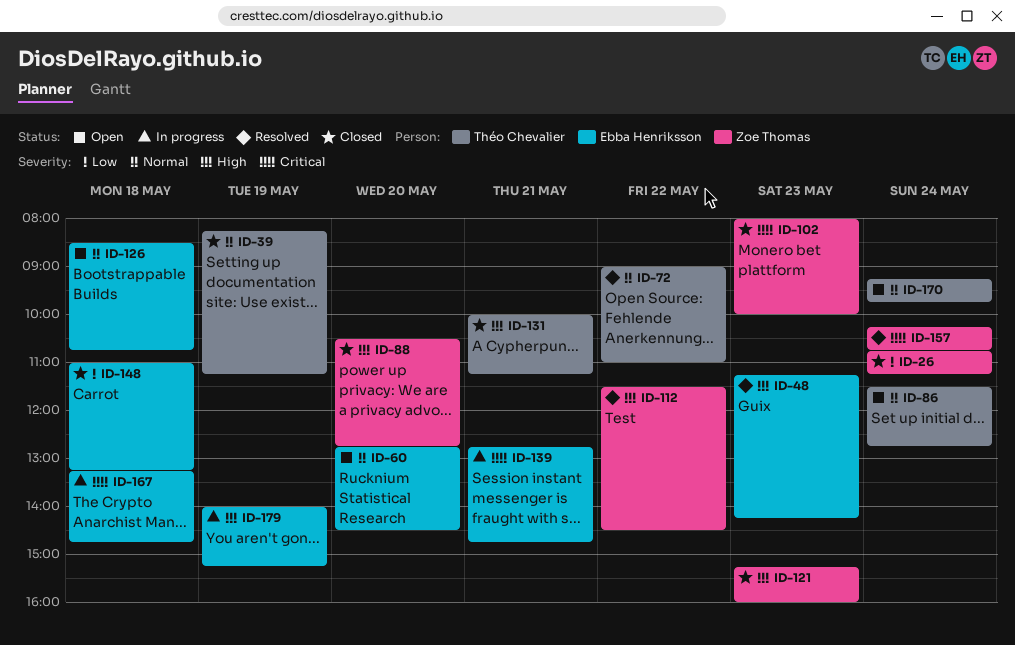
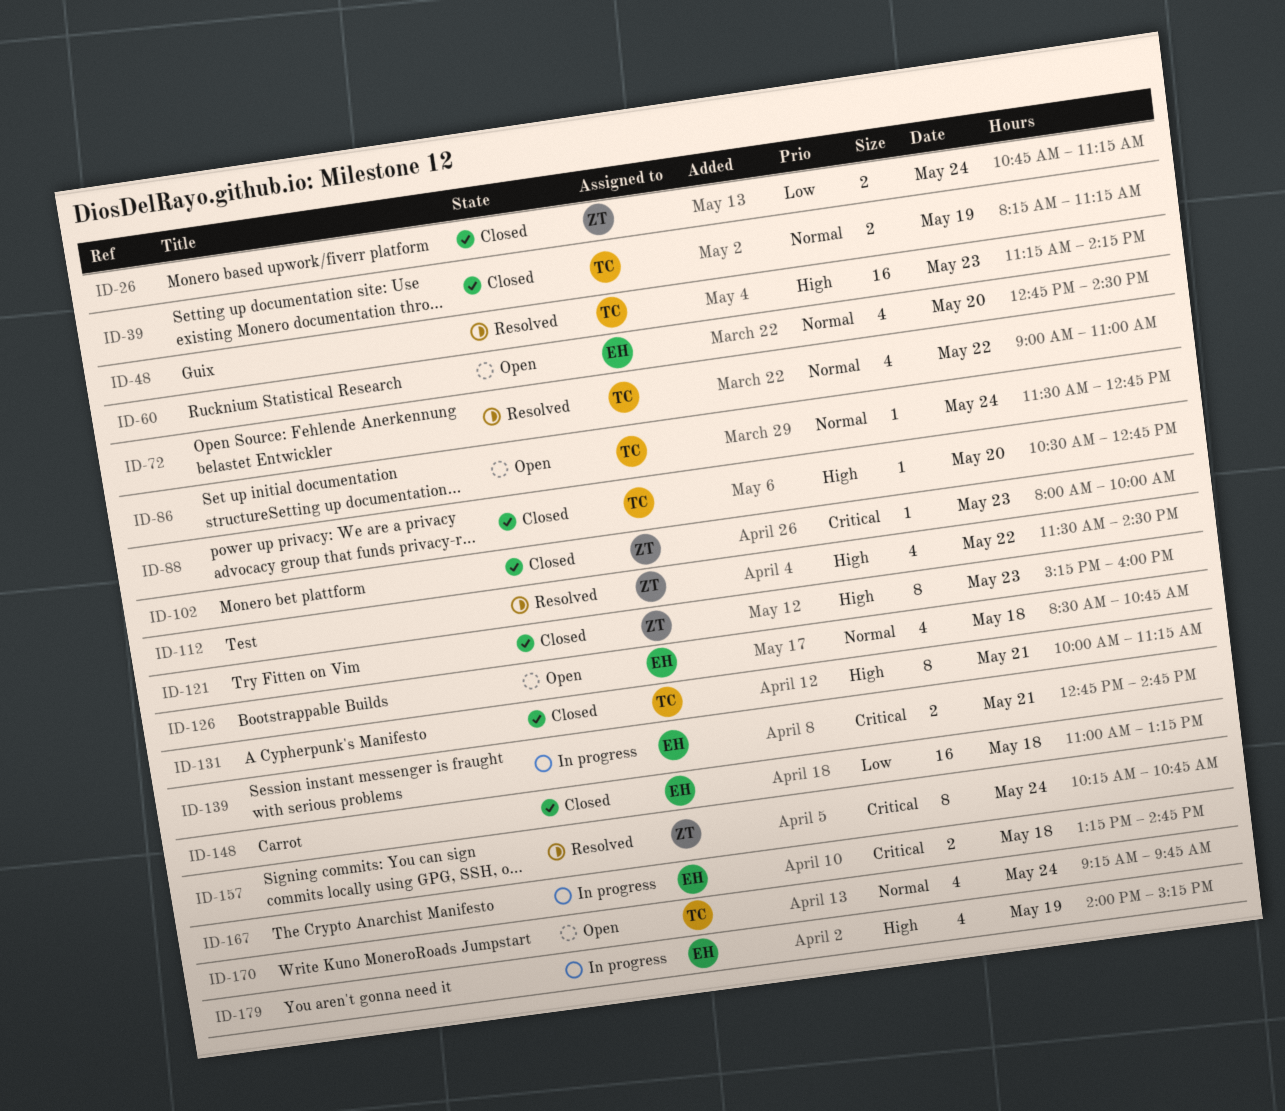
ID-48, owner: Ebba Henriksson -> Théo Chevalier
ID-88, owner: Zoe Thomas -> Théo Chevalier

